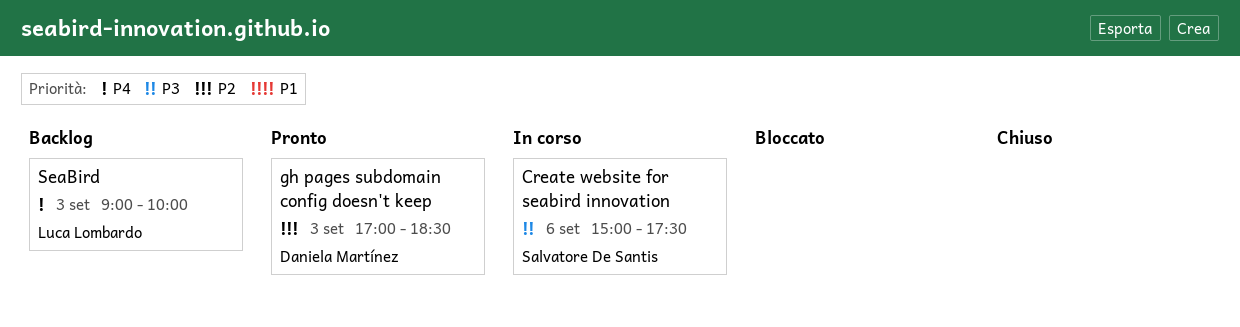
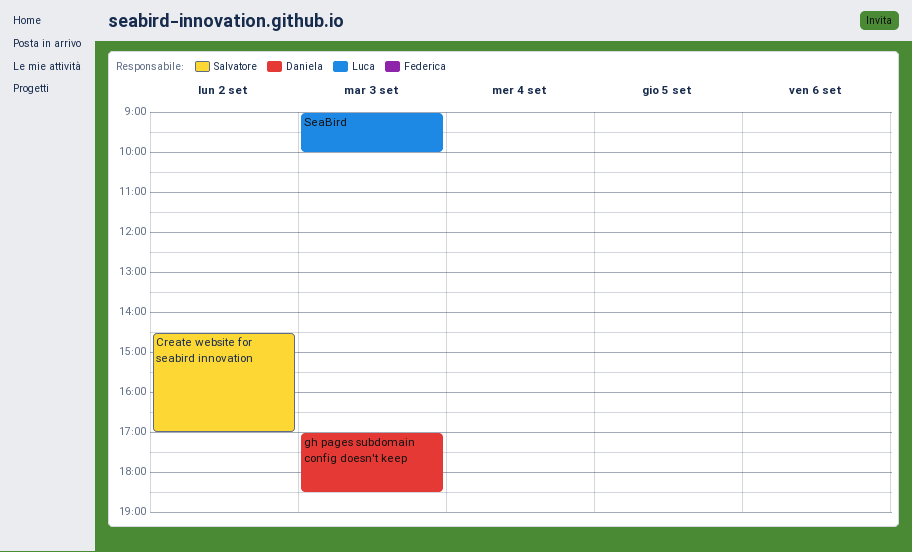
Create website for seabird innovation, day: Sep 6 -> Sep 2
Create website for seabird innovation, begins: 15:00 -> 14:30
Create website for seabird innovation, ends: 17:30 -> 17:00

